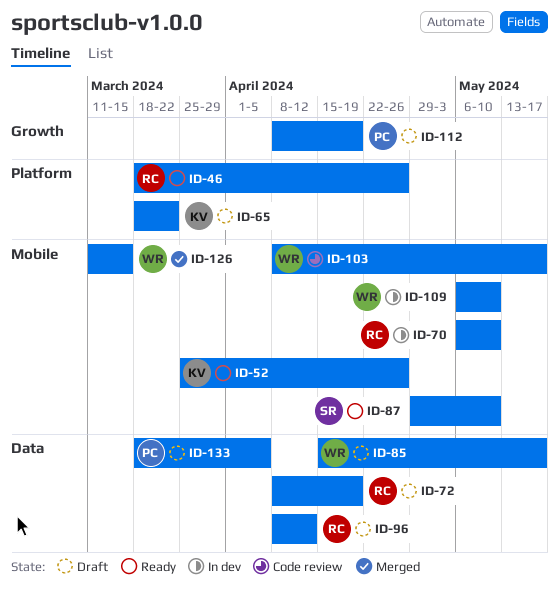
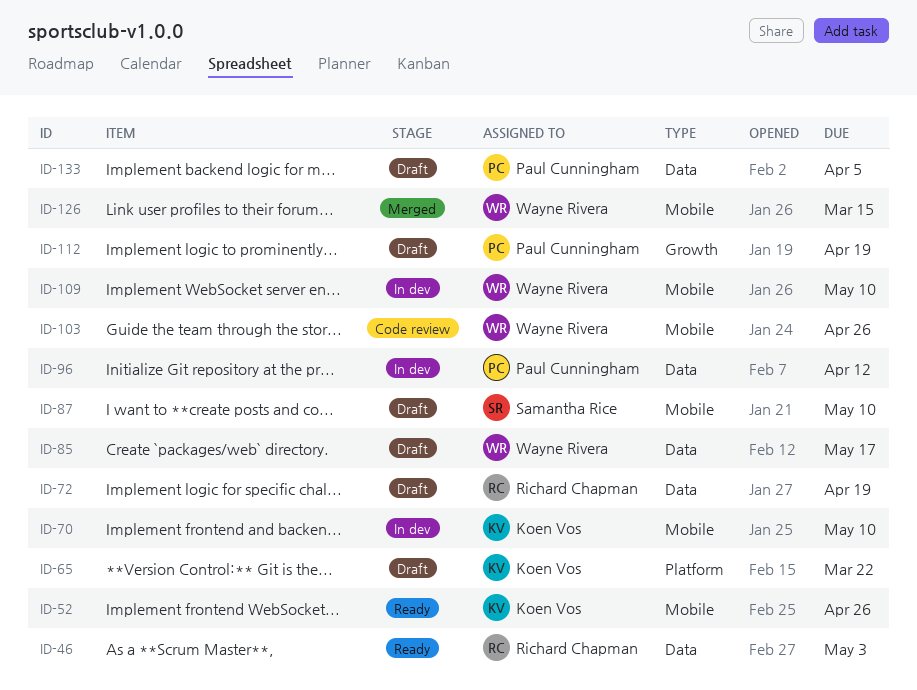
ID-46, label: Platform -> Data
ID-46, due: Apr 26 -> May 3
ID-70, owner: Richard Chapman -> Koen Vos
ID-87, status: Ready -> Draft
ID-96, status: Draft -> In dev
ID-96, owner: Richard Chapman -> Paul Cunningham
ID-103, due: May 17 -> Apr 26

